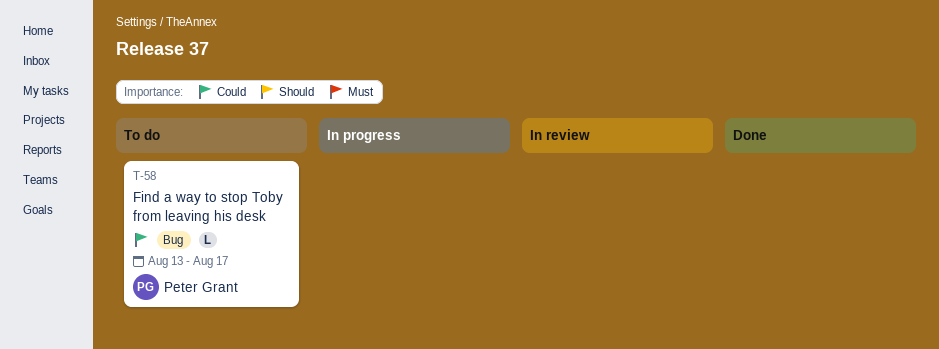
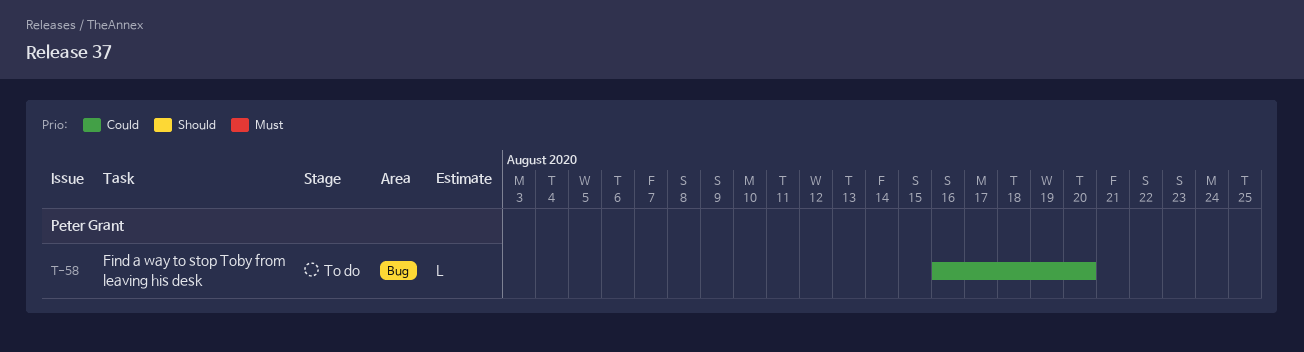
T-58, start: Aug 13 -> Aug 16
T-58, due: Aug 17 -> Aug 20

